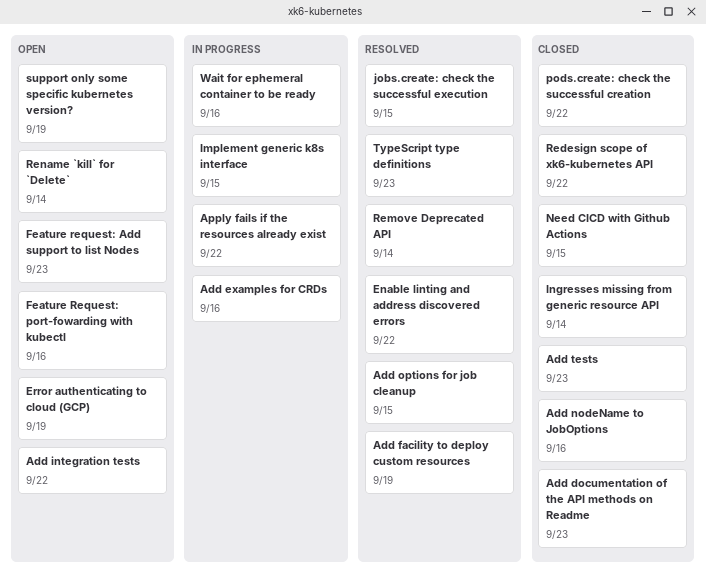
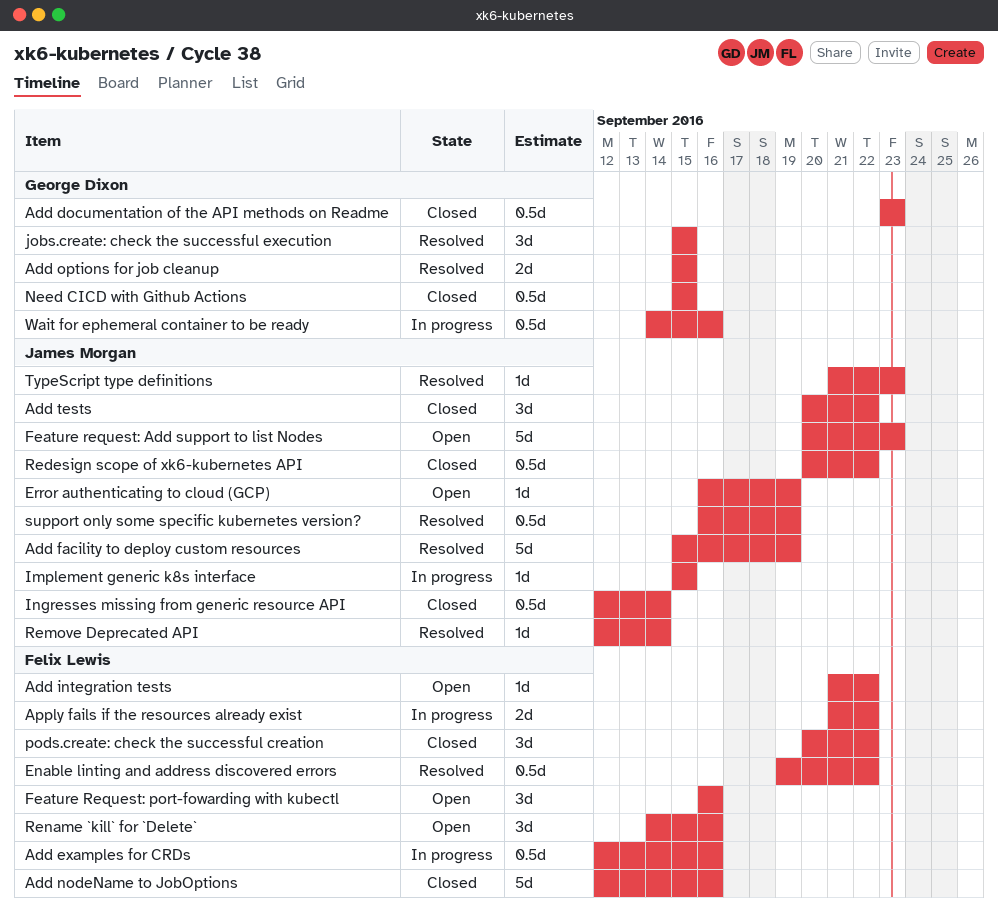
Add tests, due: Sep 23 -> Sep 22
Rename `kill` for `Delete`, due: Sep 14 -> Sep 16
support only some specific kubernetes version?, status: Open -> Resolved

